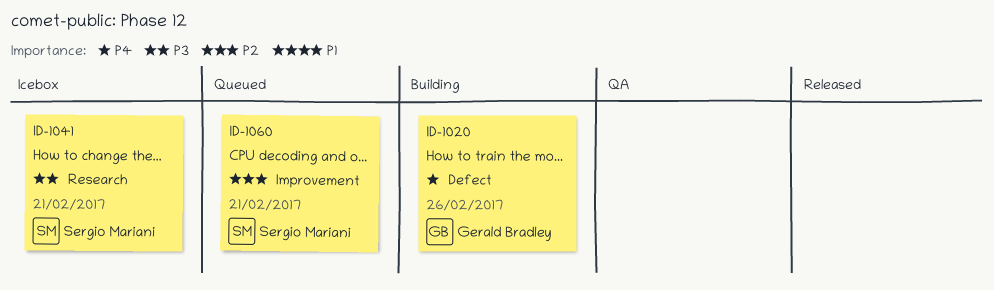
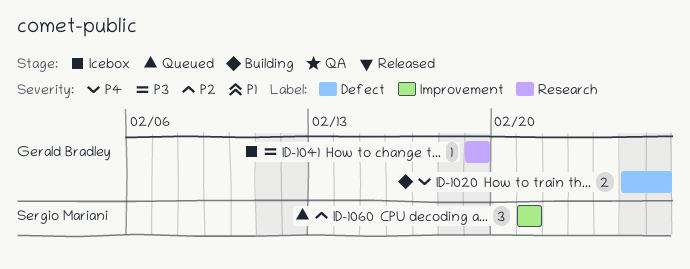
ID-1041, owner: Sergio Mariani -> Gerald Bradley
ID-1041, due: Feb 21 -> Feb 19

